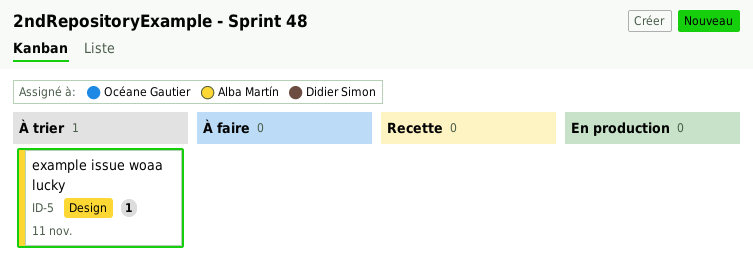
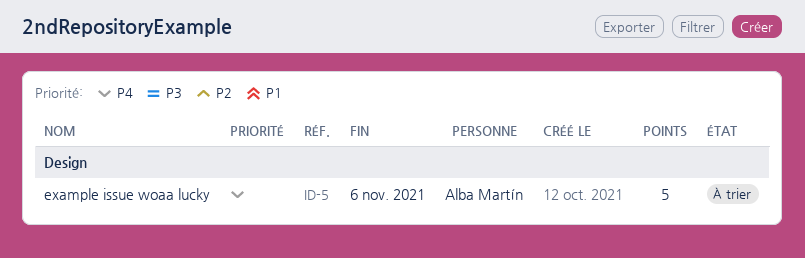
ID-5, estimate: 1 -> 5
ID-5, due: Nov 11 -> Nov 6

